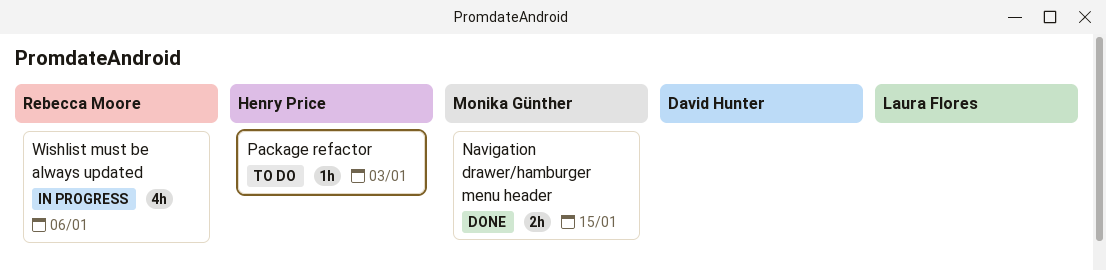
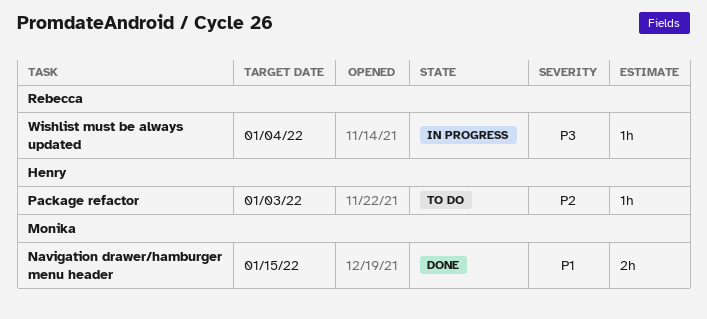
Wishlist must be always updated, estimate: 4h -> 1h
Wishlist must be always updated, due: Jan 6 -> Jan 4

